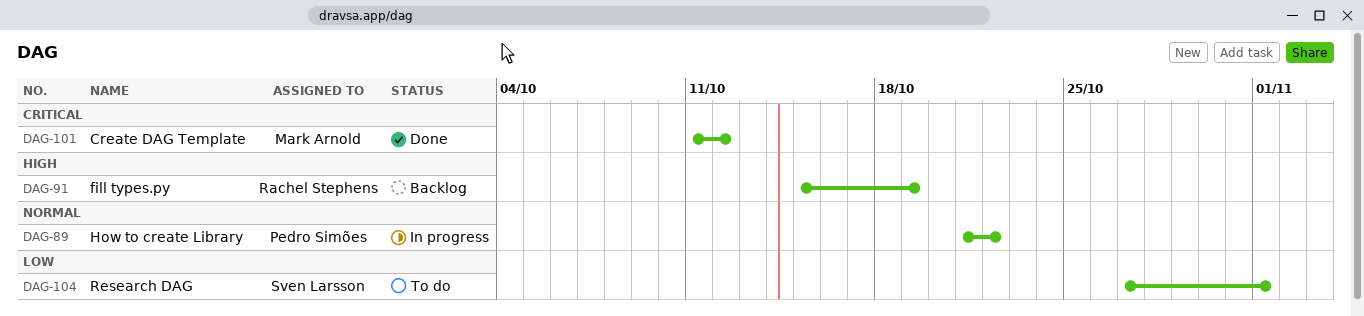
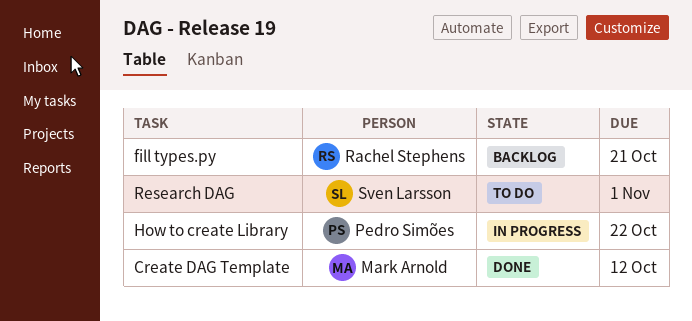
fill types.py, due: Oct 19 -> Oct 21

